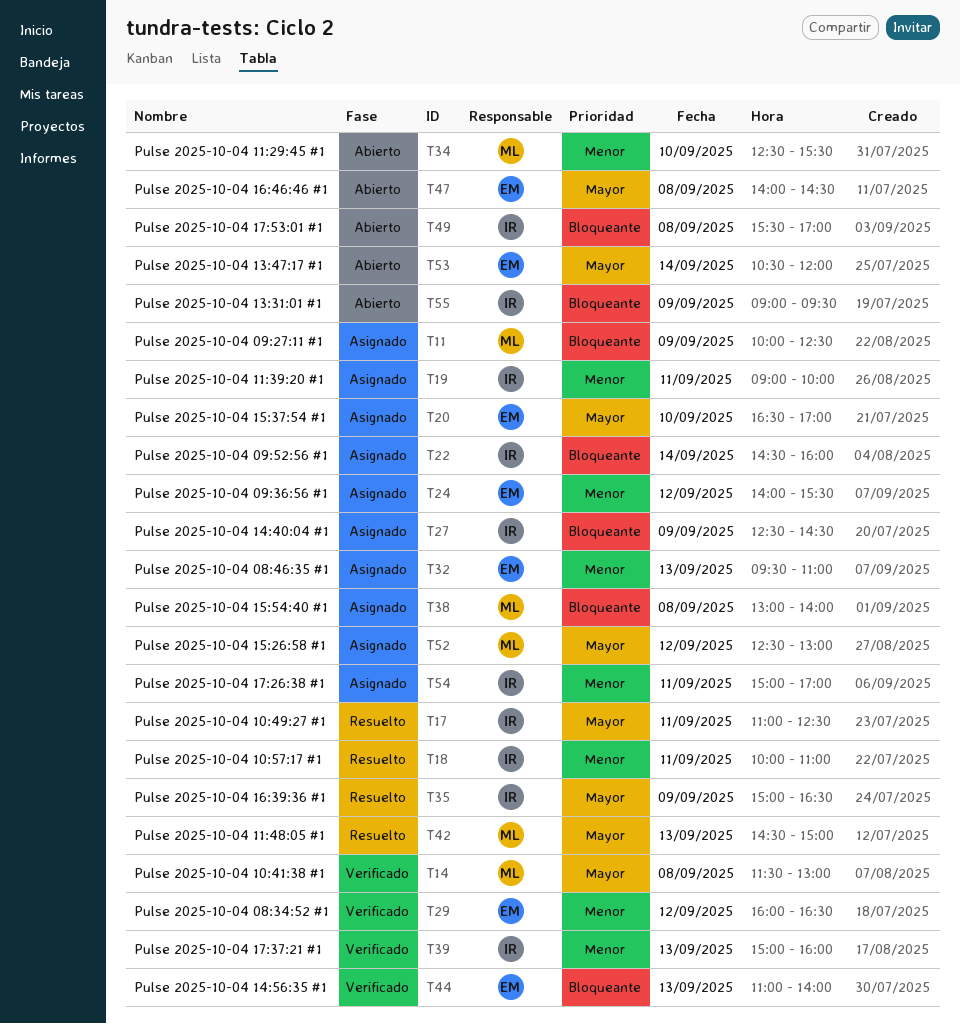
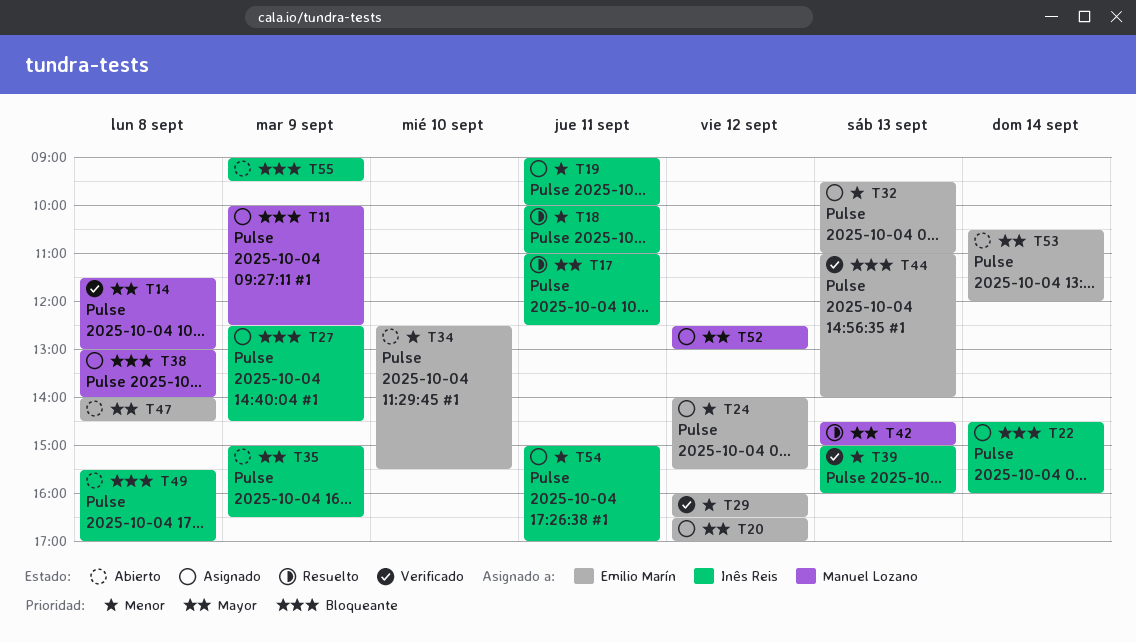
T20, day: Sep 10 -> Sep 12
T34, owner: Manuel Lozano -> Emilio Marín
T35, status: Resuelto -> Abierto

